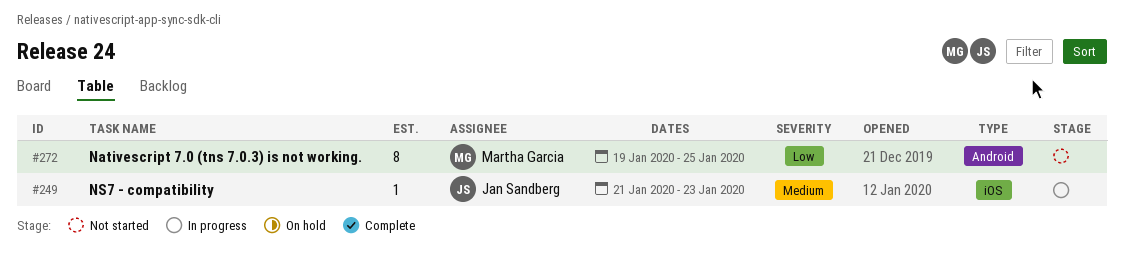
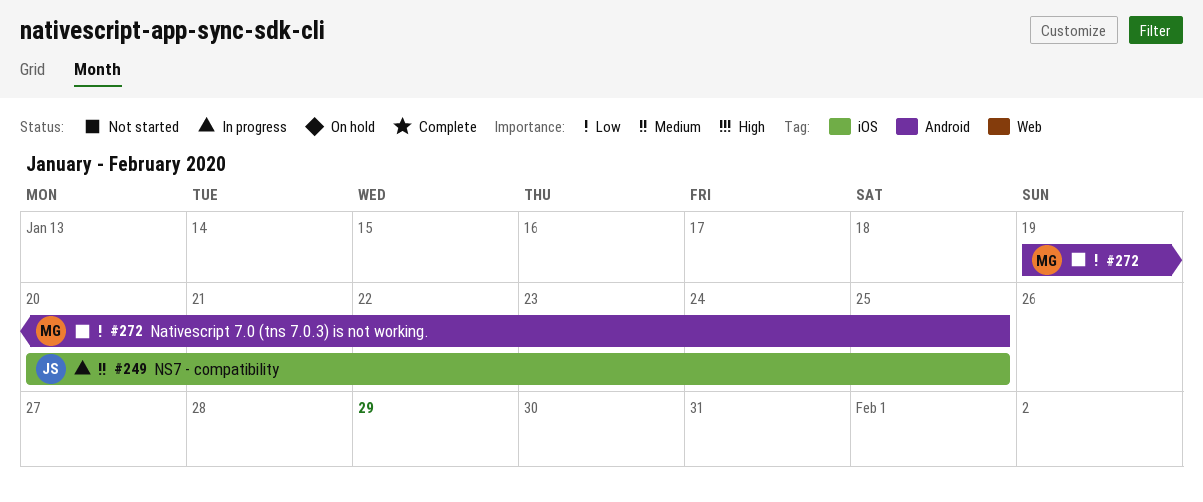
#249, start: Jan 21 -> Jan 20
#249, due: Jan 23 -> Jan 25

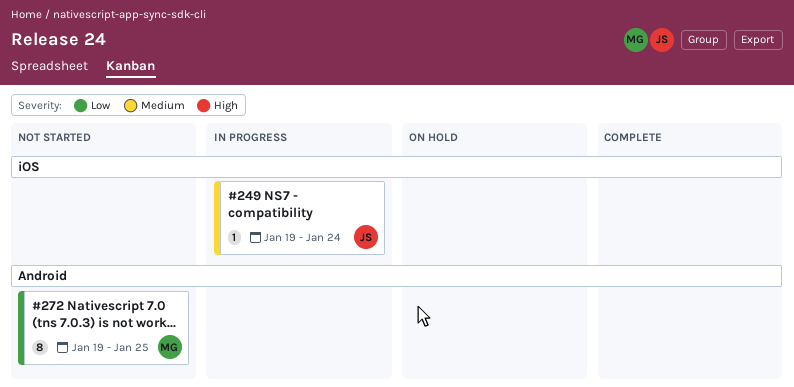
#249, start: Jan 20 -> Jan 19
#249, due: Jan 25 -> Jan 24

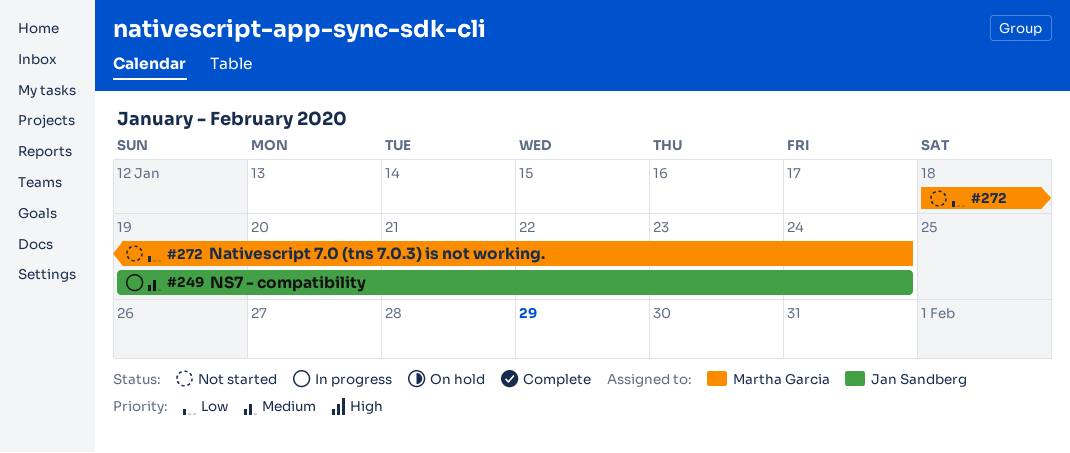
#272, start: Jan 19 -> Jan 18
#272, due: Jan 25 -> Jan 24

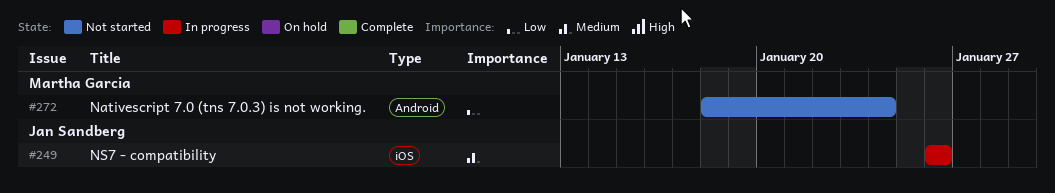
#249, start: Jan 19 -> Jan 26
#249, due: Jan 24 -> Jan 26

